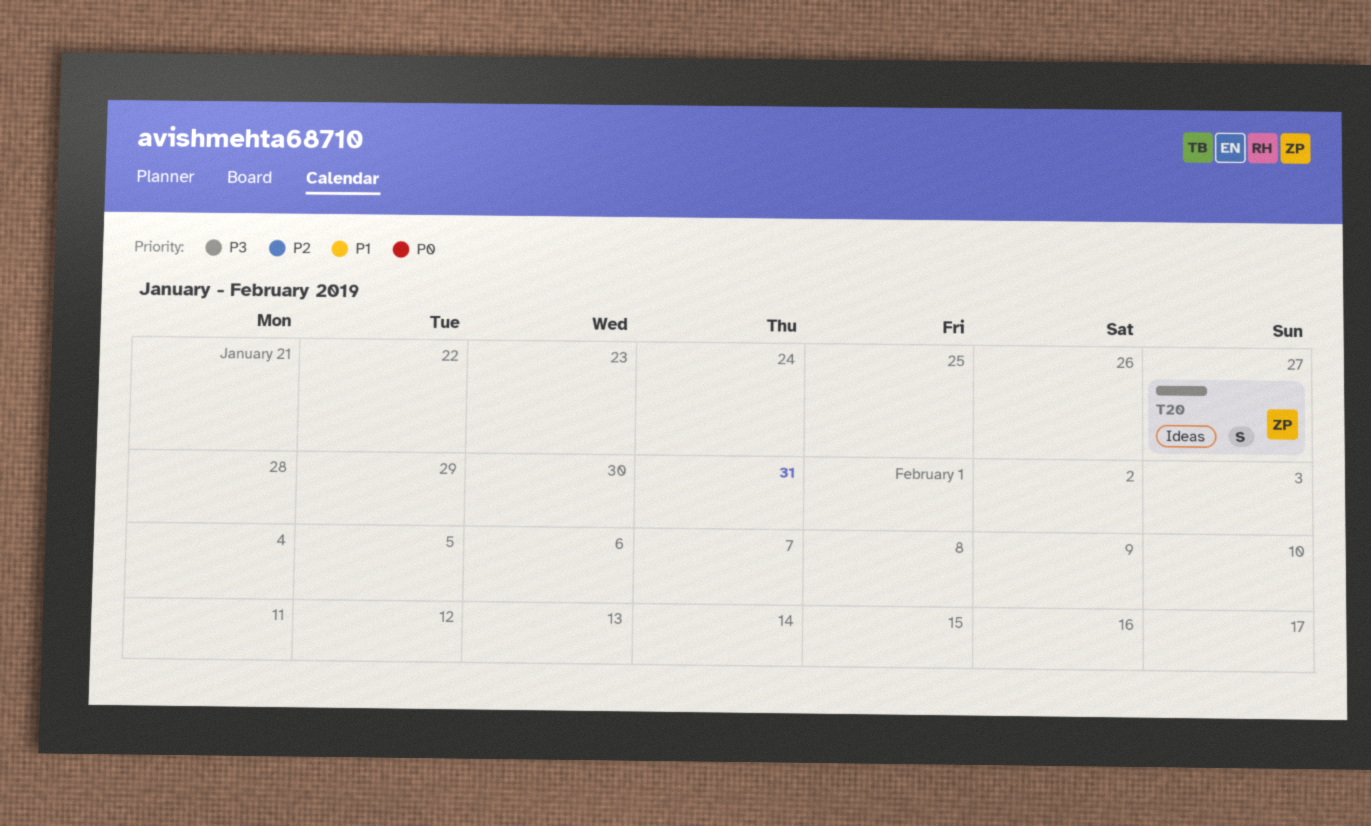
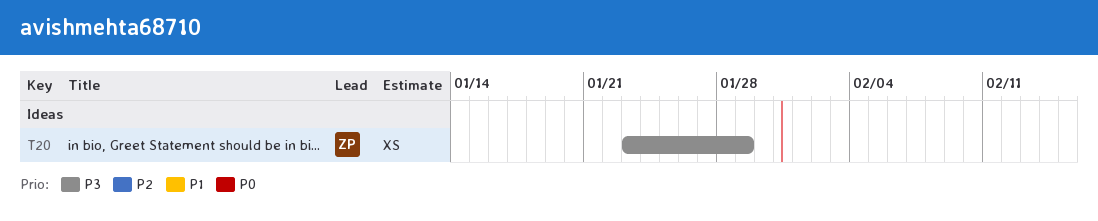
T20, estimate: S -> XS
T20, due: Jan 27 -> Jan 29

